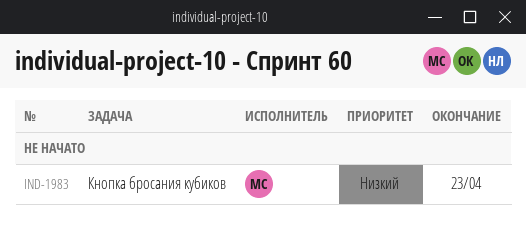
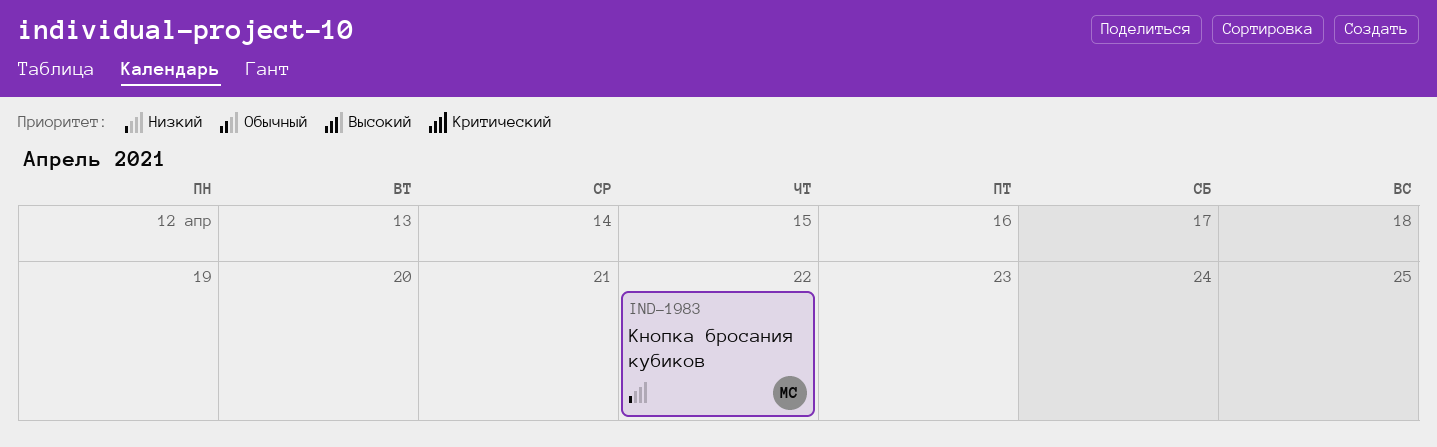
IND-1983, due: Apr 23 -> Apr 22

